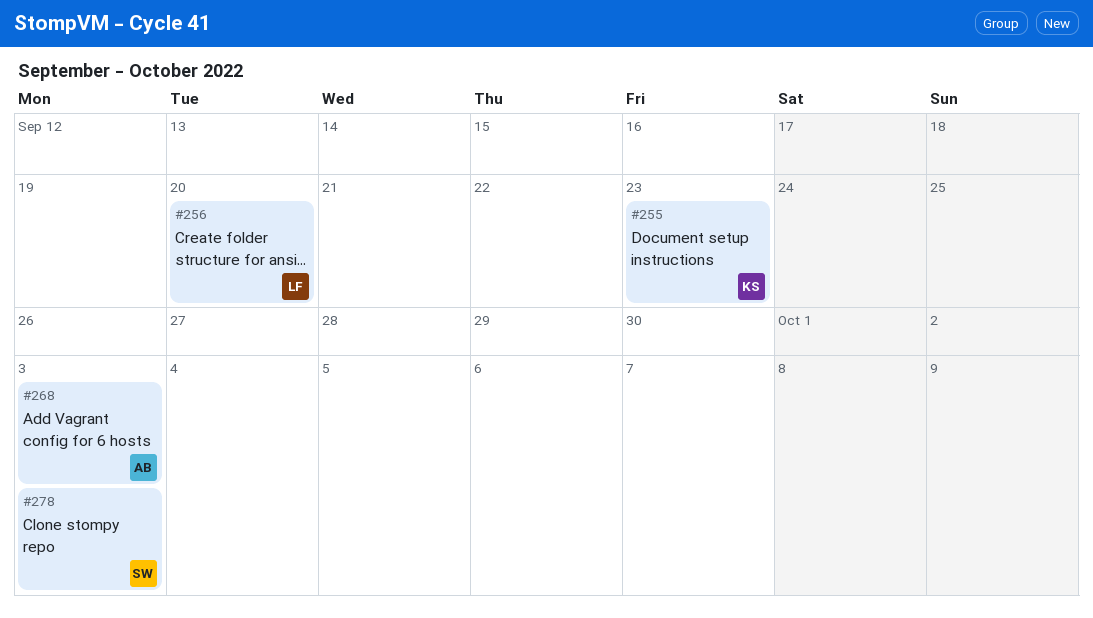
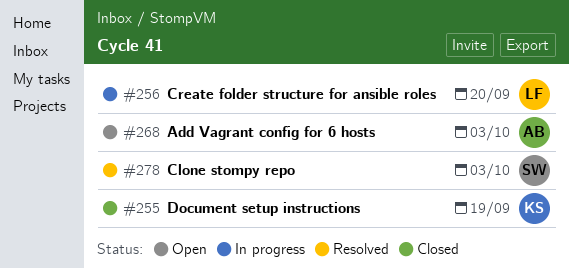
#255, due: Sep 23 -> Sep 19

